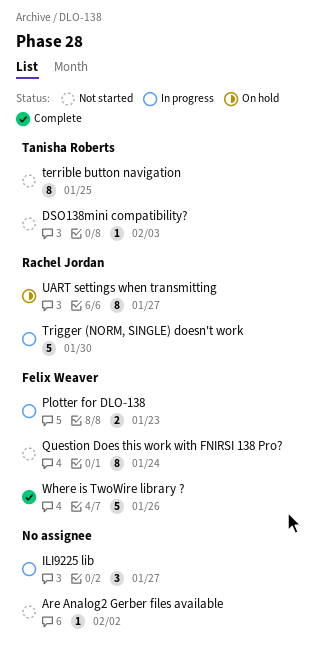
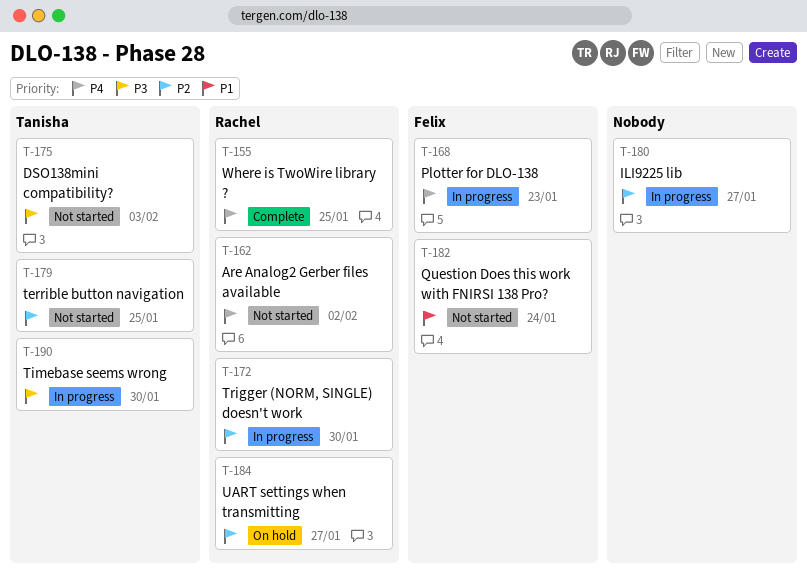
Are Analog2 Gerber files available, owner: none -> Rachel Jordan
Timebase seems wrong: none -> present
Where is TwoWire library ?, owner: Felix Weaver -> Rachel Jordan
Where is TwoWire library ?, due: Jan 26 -> Jan 25

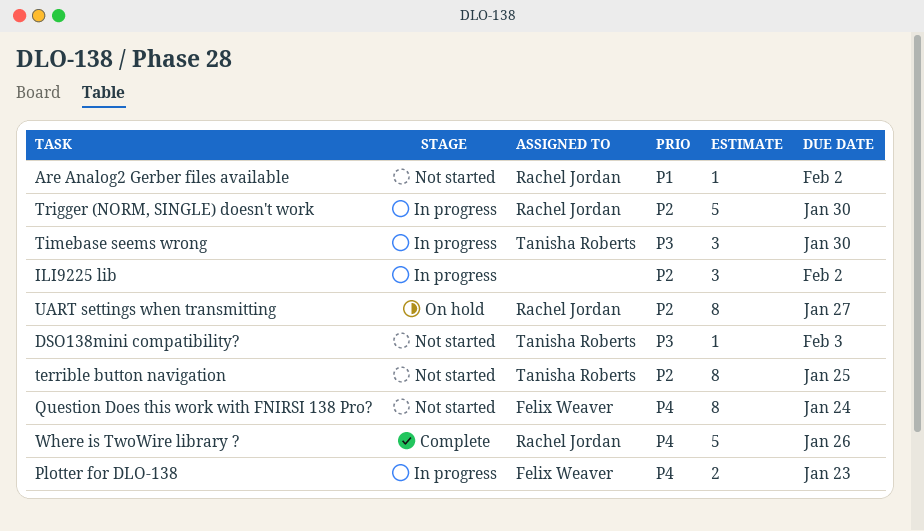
Are Analog2 Gerber files available, priority: P4 -> P1
ILI9225 lib, due: Jan 27 -> Feb 2
Question Does this work with FNIRSI 138 Pro?, priority: P1 -> P4
Where is TwoWire library ?, due: Jan 25 -> Jan 26

